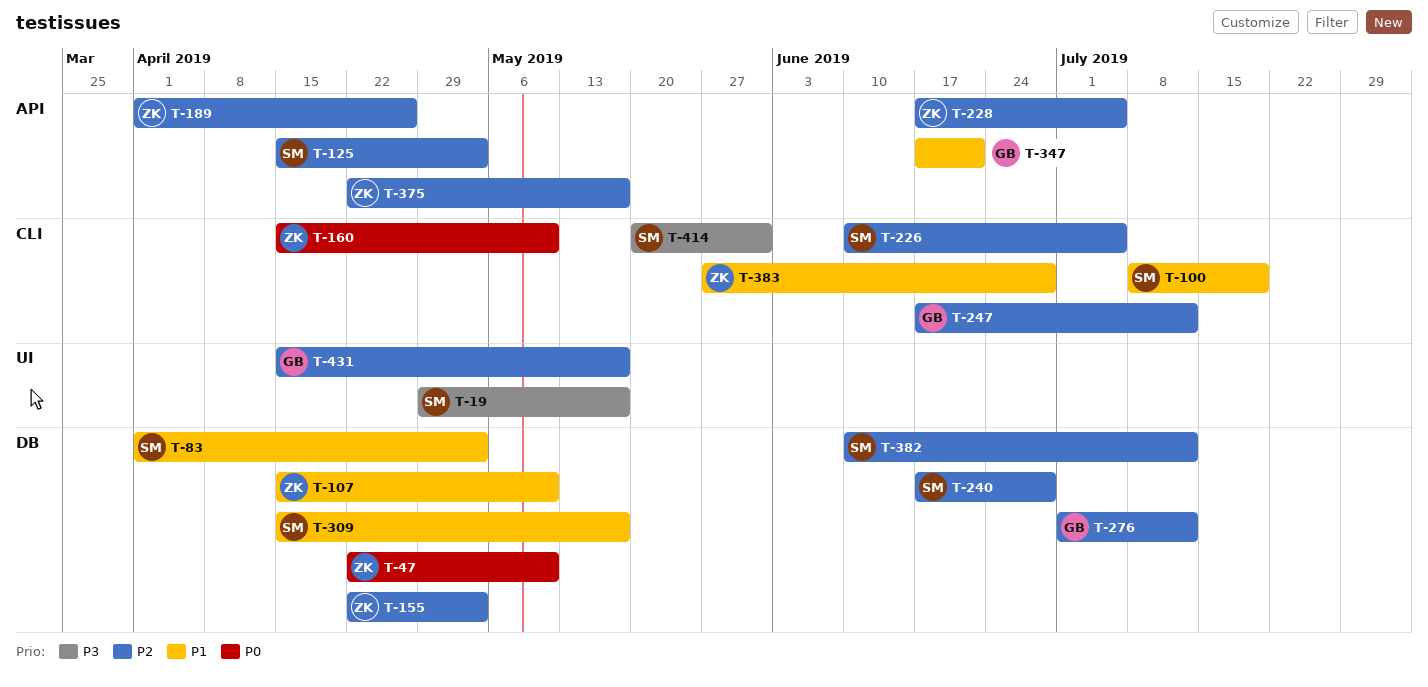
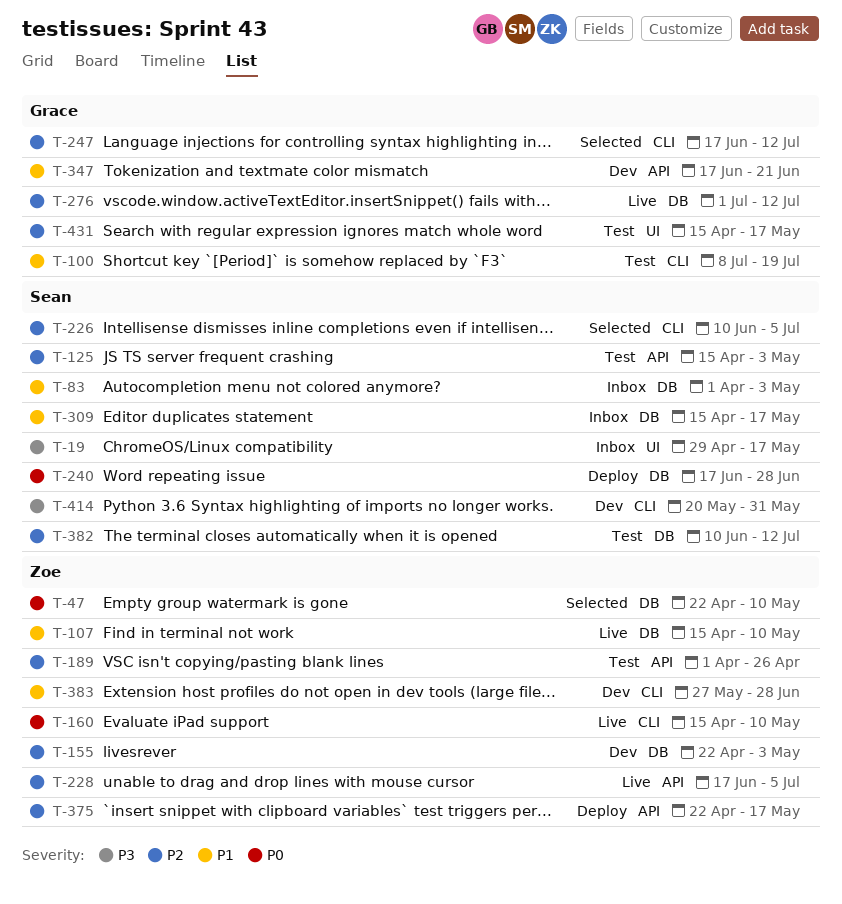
T-100, owner: Sean -> Grace
T-240, priority: P2 -> P0

